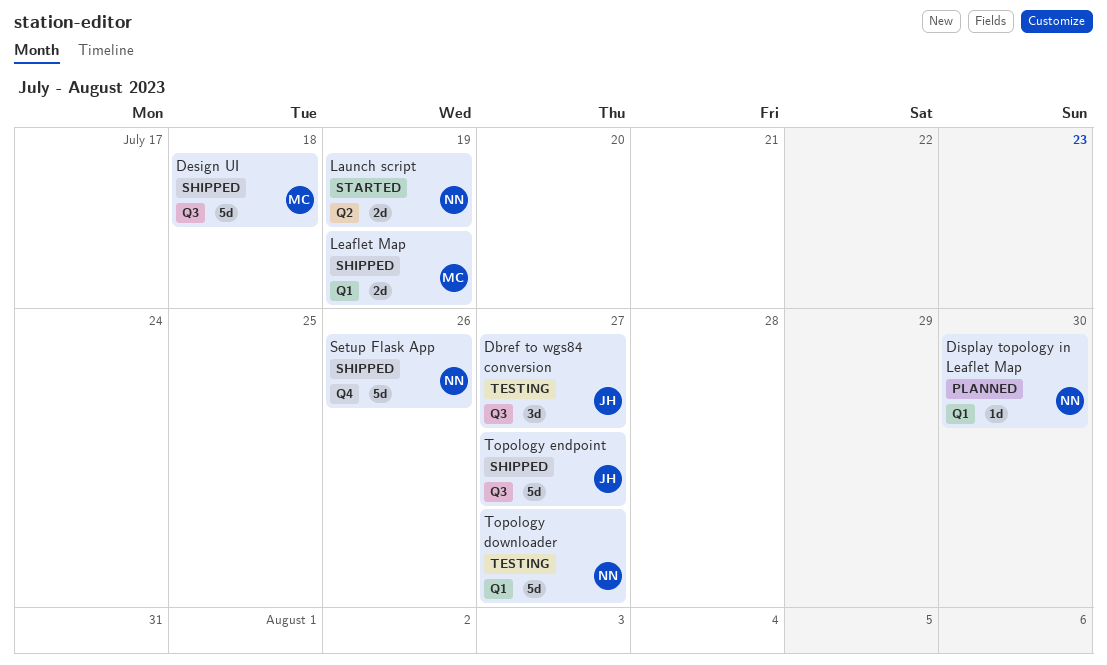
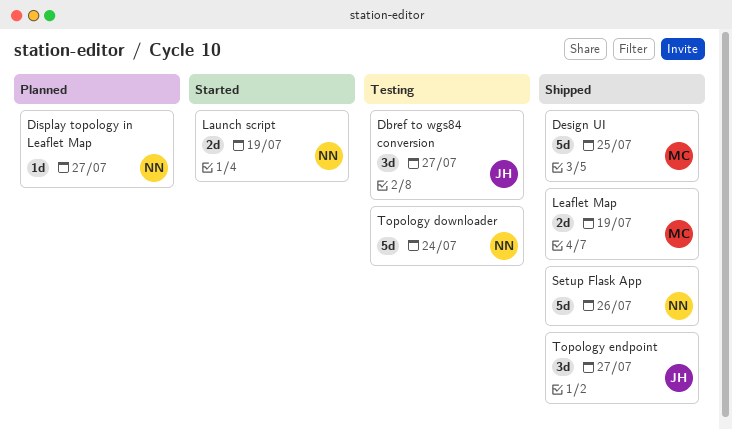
Design UI, due: Jul 18 -> Jul 25
Display topology in Leaflet Map, due: Jul 30 -> Jul 27
Topology downloader, due: Jul 27 -> Jul 24
Topology endpoint, estimate: 5d -> 3d

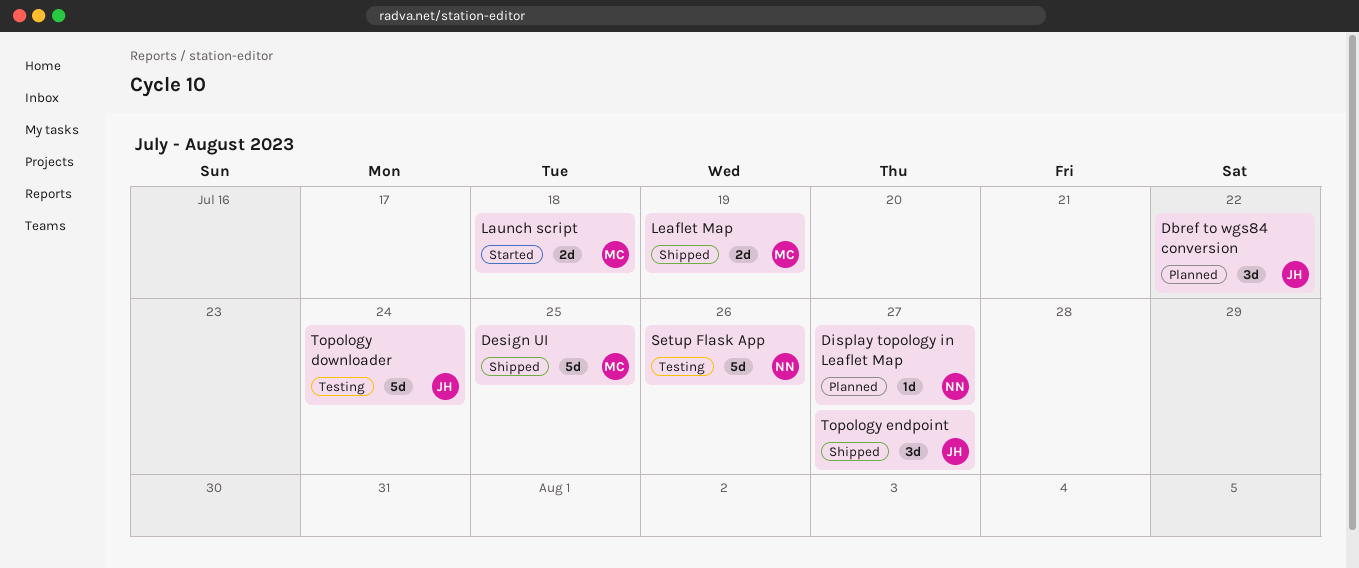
Dbref to wgs84 conversion, status: Testing -> Planned
Dbref to wgs84 conversion, due: Jul 27 -> Jul 22
Launch script, owner: NN -> MC
Launch script, due: Jul 19 -> Jul 18
Setup Flask App, status: Shipped -> Testing
Topology downloader, owner: NN -> JH

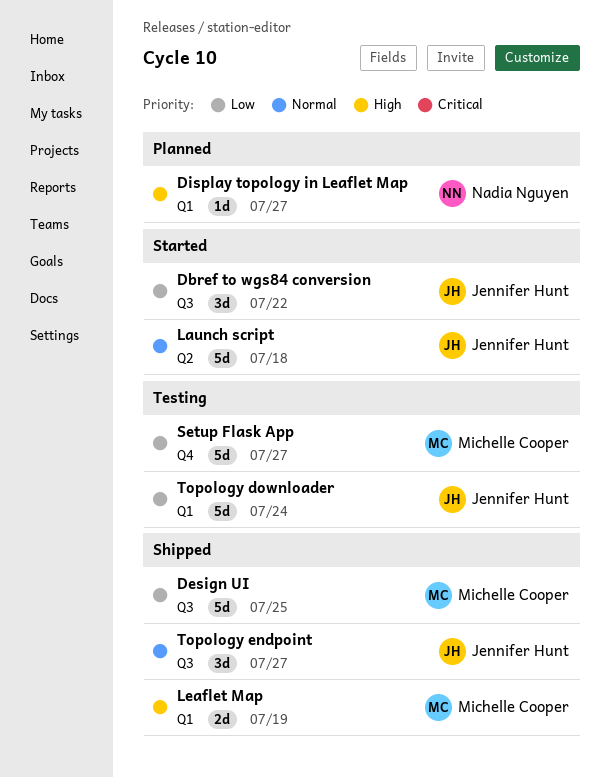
Dbref to wgs84 conversion, status: Planned -> Started
Launch script, owner: Michelle Cooper -> Jennifer Hunt
Launch script, estimate: 2d -> 5d
Setup Flask App, owner: Nadia Nguyen -> Michelle Cooper
Setup Flask App, due: Jul 26 -> Jul 27

